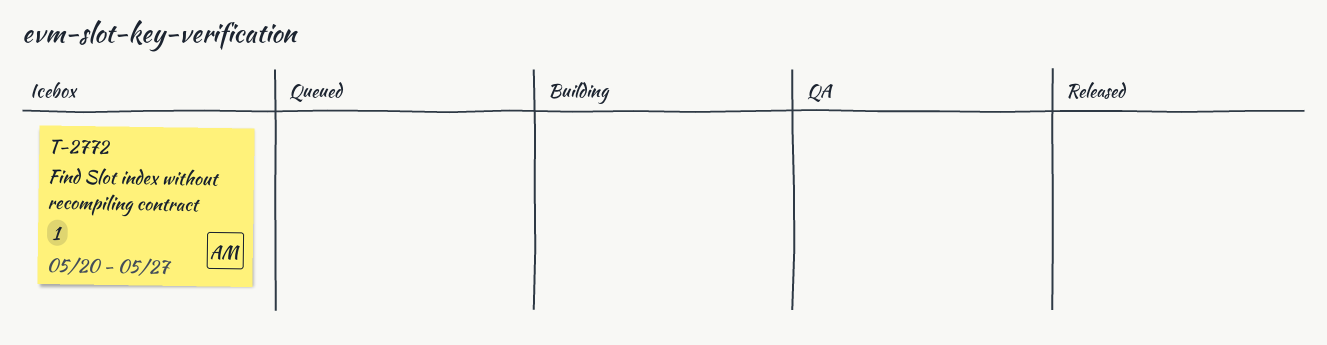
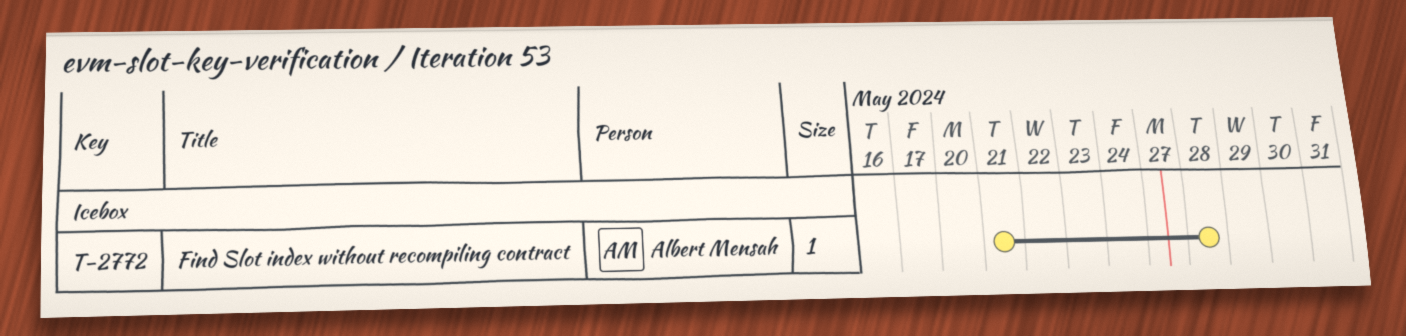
T-2772, start: May 20 -> May 21
T-2772, due: May 27 -> May 28

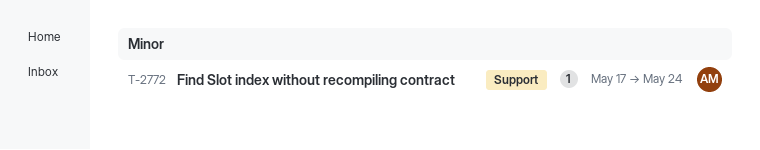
T-2772, start: May 21 -> May 17
T-2772, due: May 28 -> May 24

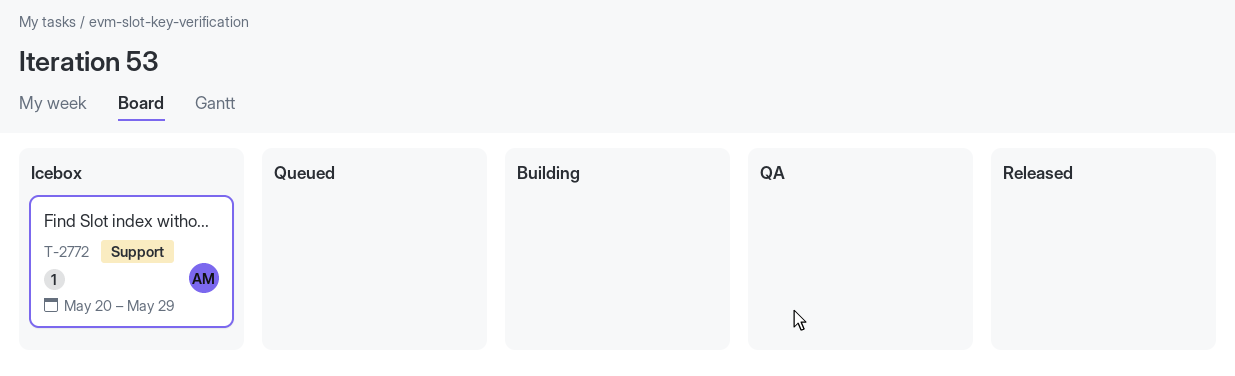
T-2772, start: May 17 -> May 20
T-2772, due: May 24 -> May 29

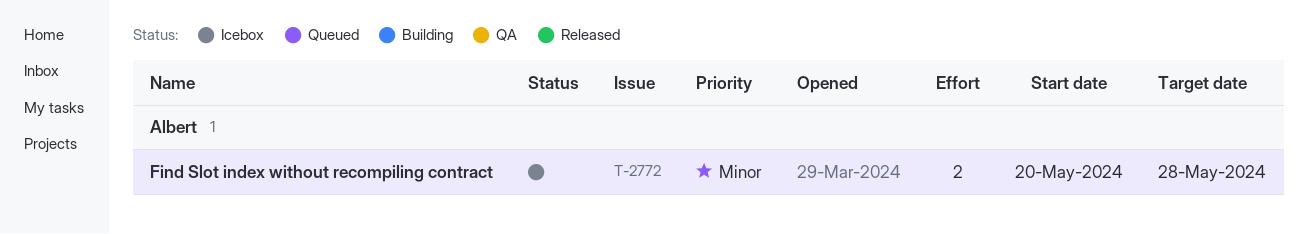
T-2772, estimate: 1 -> 2
T-2772, due: May 29 -> May 28

